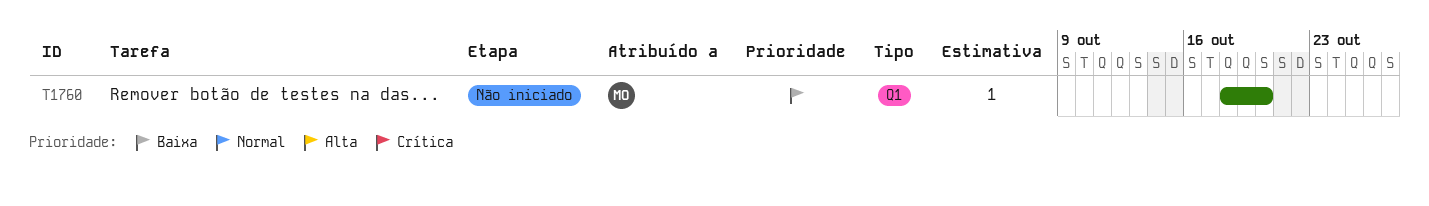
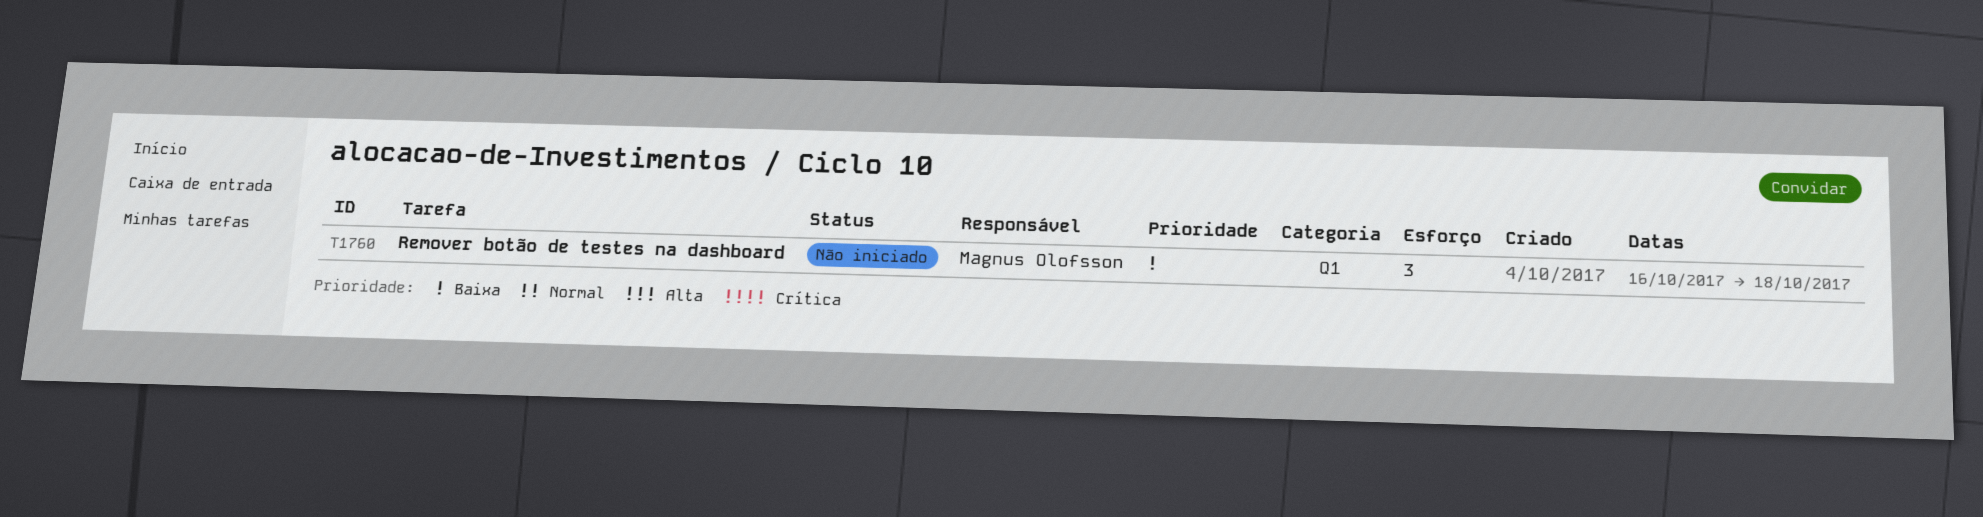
T1760, estimate: 1 -> 3
T1760, start: Oct 18 -> Oct 16
T1760, due: Oct 20 -> Oct 18

